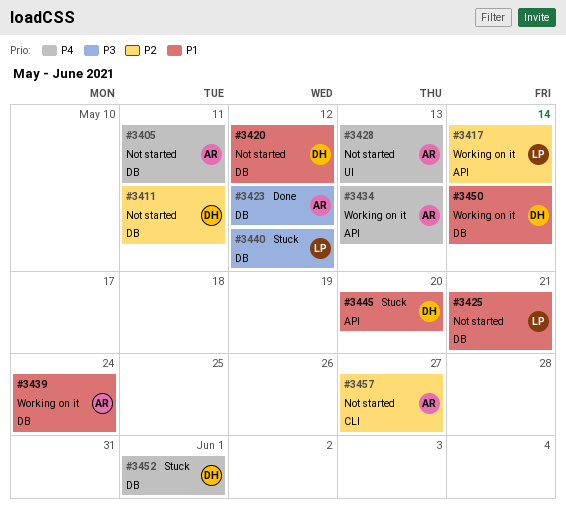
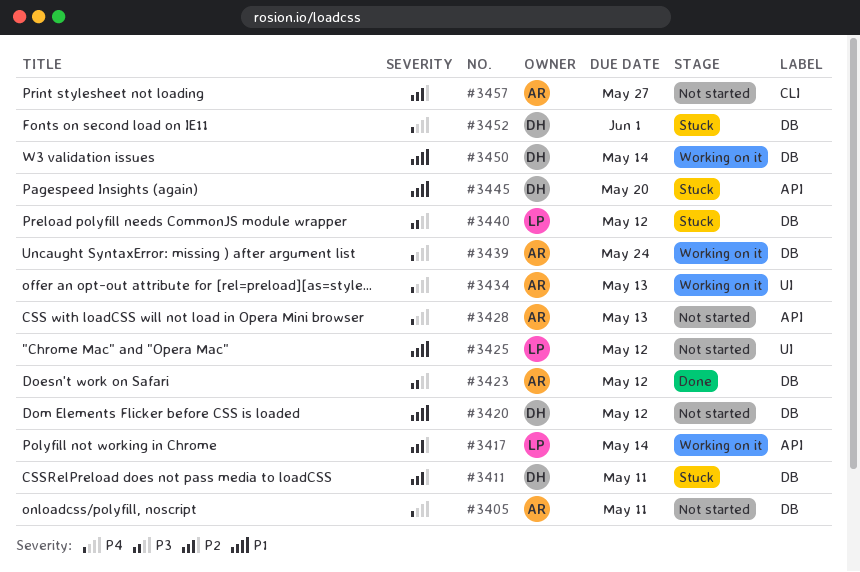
#3411, status: Not started -> Stuck
#3425, label: DB -> UI
#3425, due: May 21 -> May 12
#3428, label: UI -> API
#3434, label: API -> UI
#3439, priority: P1 -> P4

